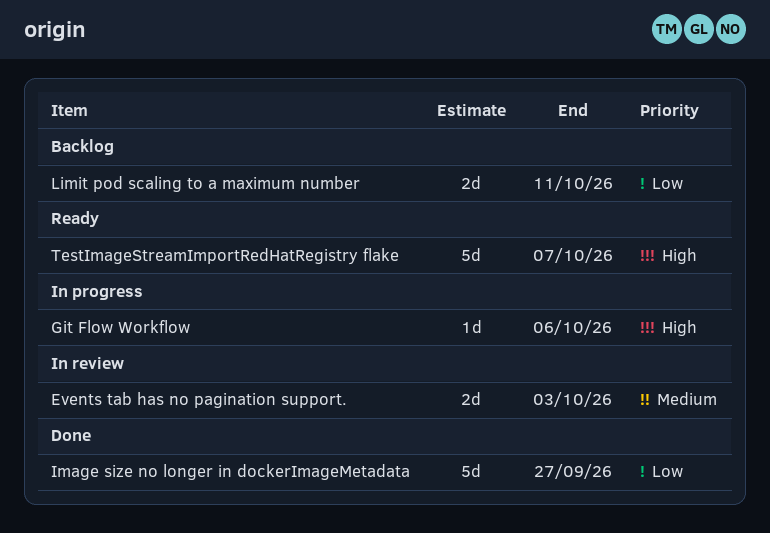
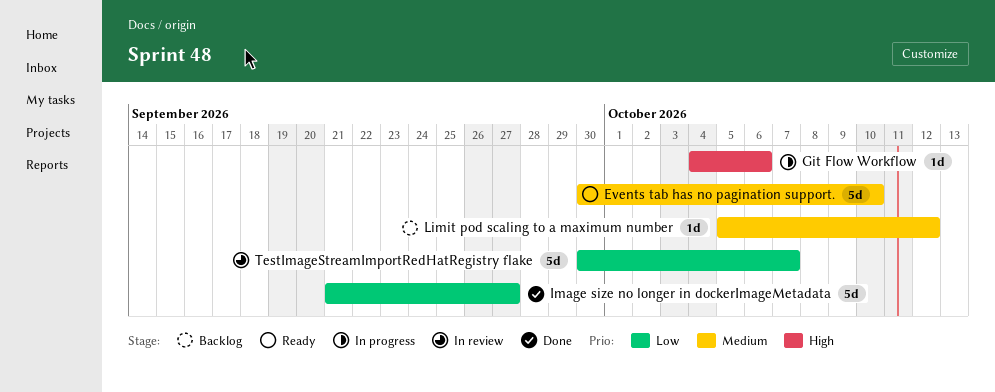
Events tab has no pagination support., status: In review -> Ready
Events tab has no pagination support., estimate: 2d -> 5d
Events tab has no pagination support., due: Oct 3 -> Oct 10
Limit pod scaling to a maximum number, priority: Low -> Medium
Limit pod scaling to a maximum number, estimate: 2d -> 1d
Limit pod scaling to a maximum number, due: Oct 11 -> Oct 12
TestImageStreamImportRedHatRegistry flake, status: Ready -> In review
TestImageStreamImportRedHatRegistry flake, priority: High -> Low

